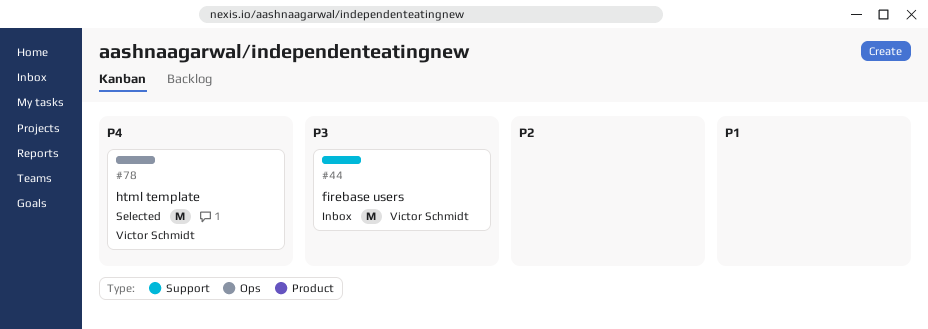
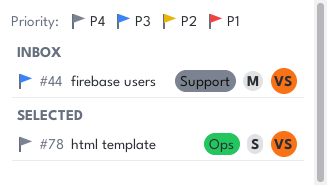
#78, estimate: M -> S

